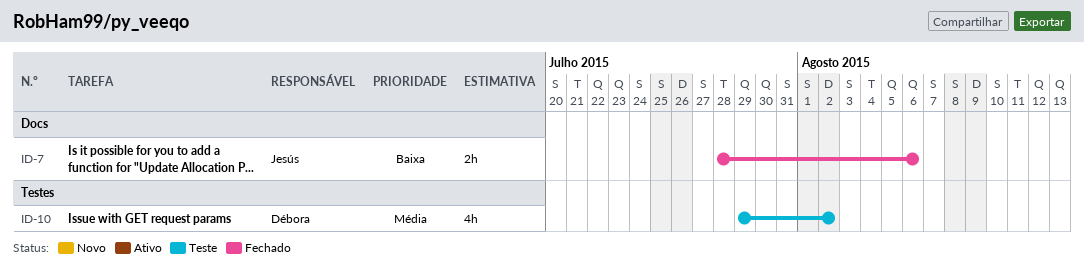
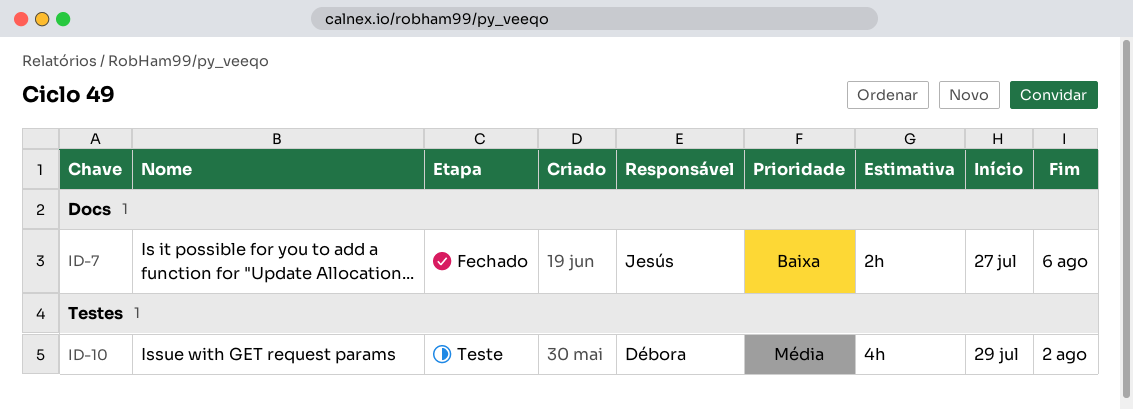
ID-7, start: Jul 28 -> Jul 27

